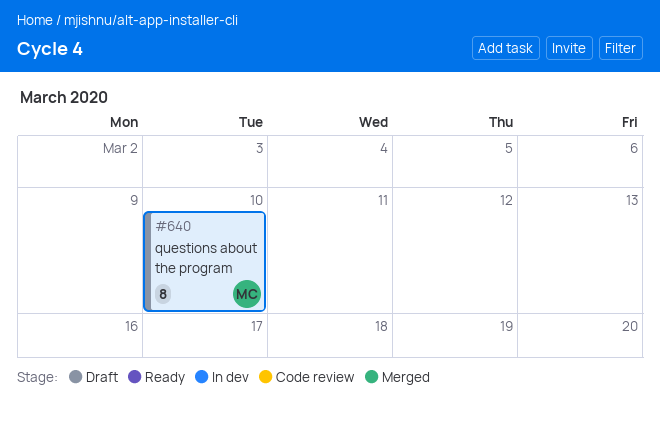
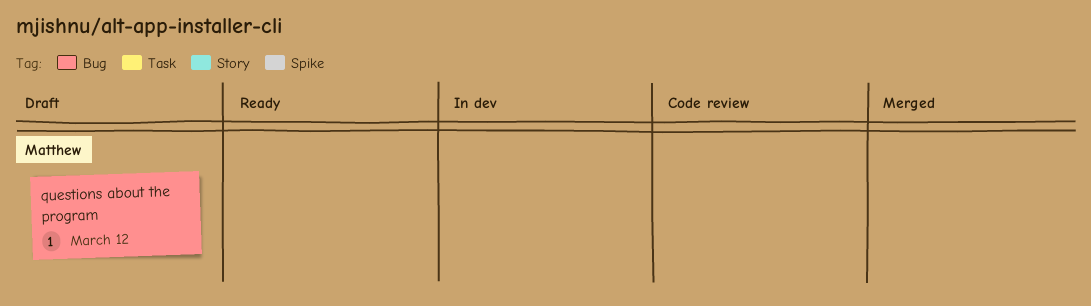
questions about the program, estimate: 8 -> 1
questions about the program, due: Mar 10 -> Mar 12

